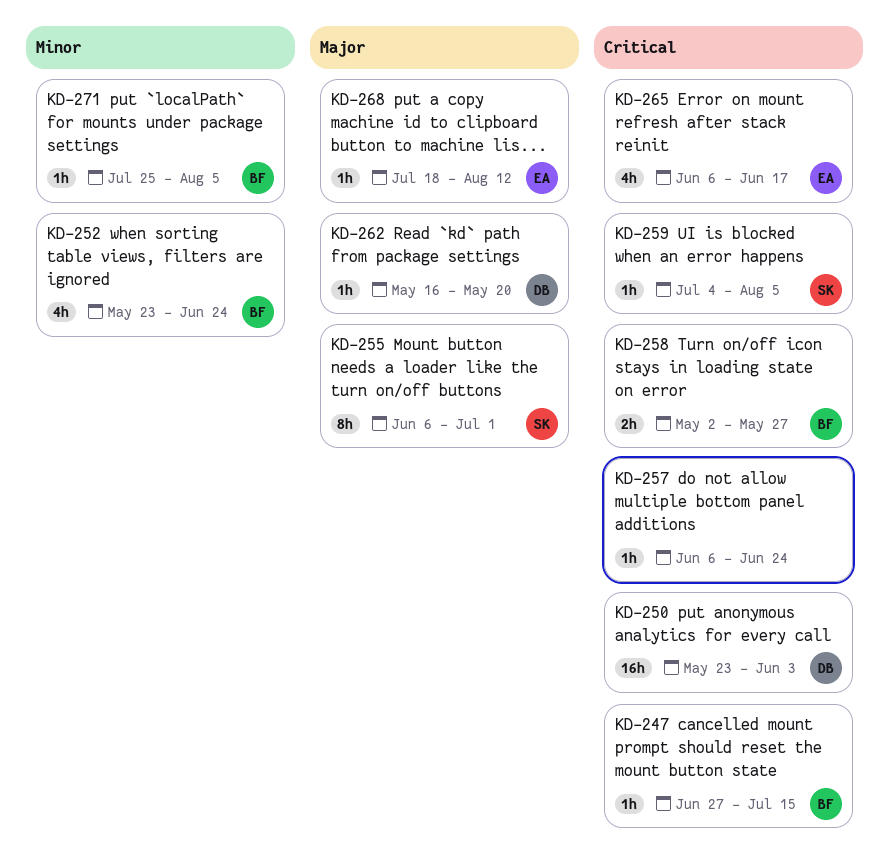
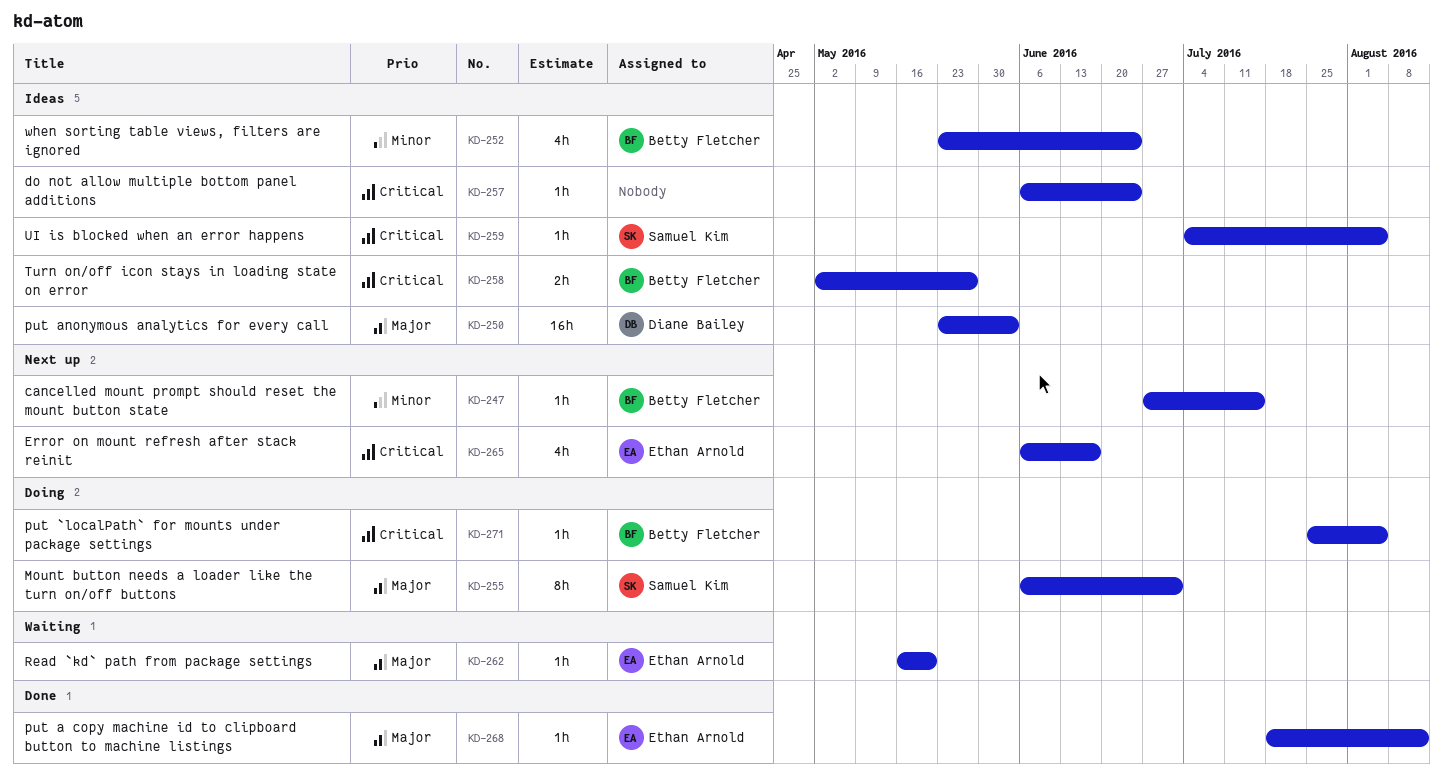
KD-247, priority: Critical -> Minor
KD-250, priority: Critical -> Major
KD-262, owner: Diane Bailey -> Ethan Arnold
KD-271, priority: Minor -> Critical

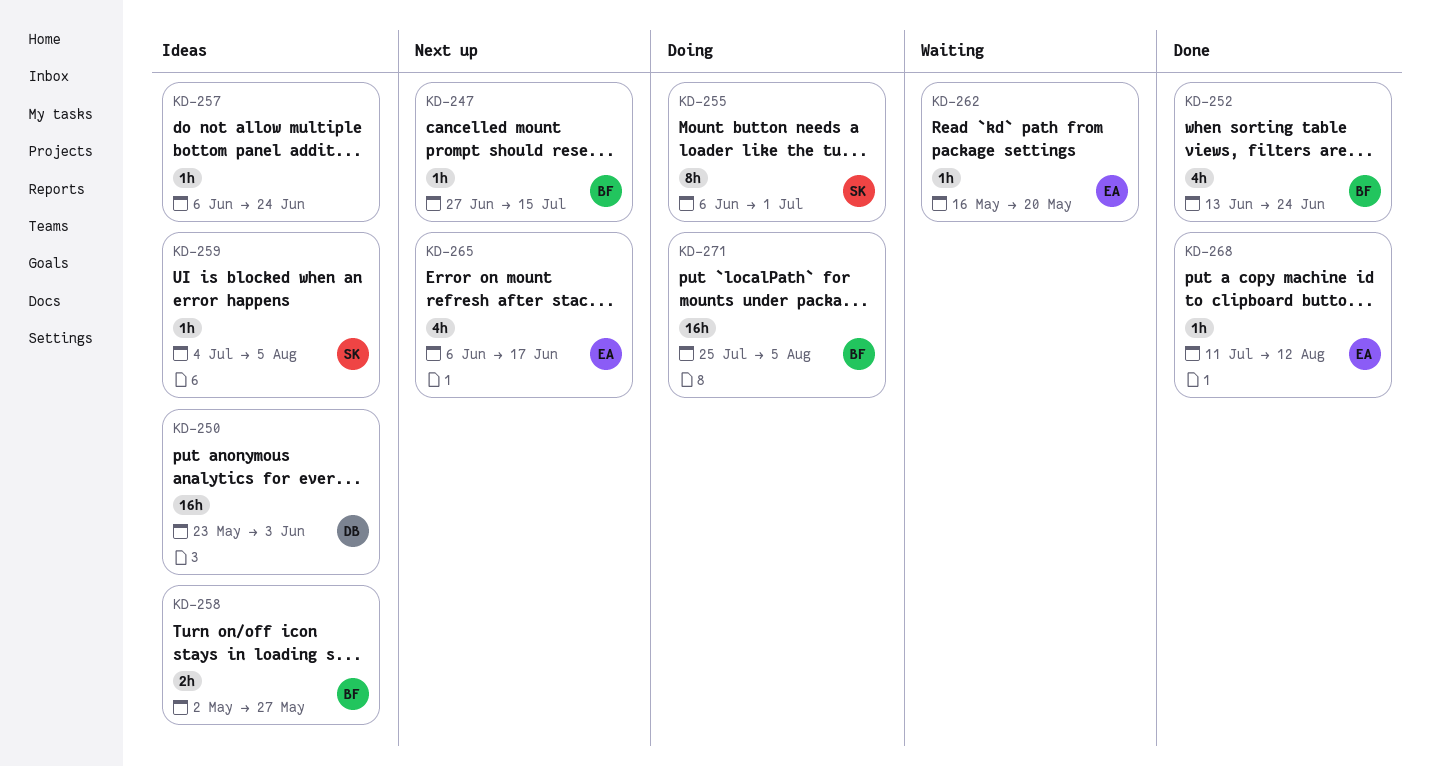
KD-252, status: Ideas -> Done
KD-252, start: May 23 -> Jun 13
KD-268, start: Jul 18 -> Jul 11
KD-271, estimate: 1h -> 16h

